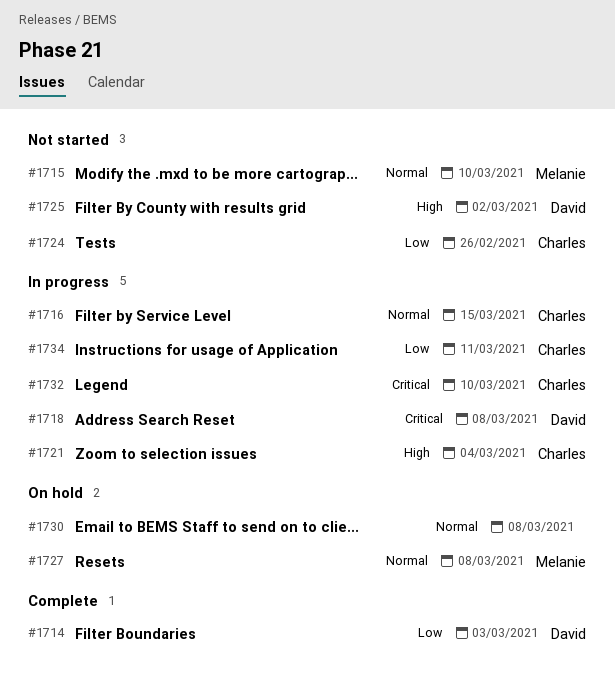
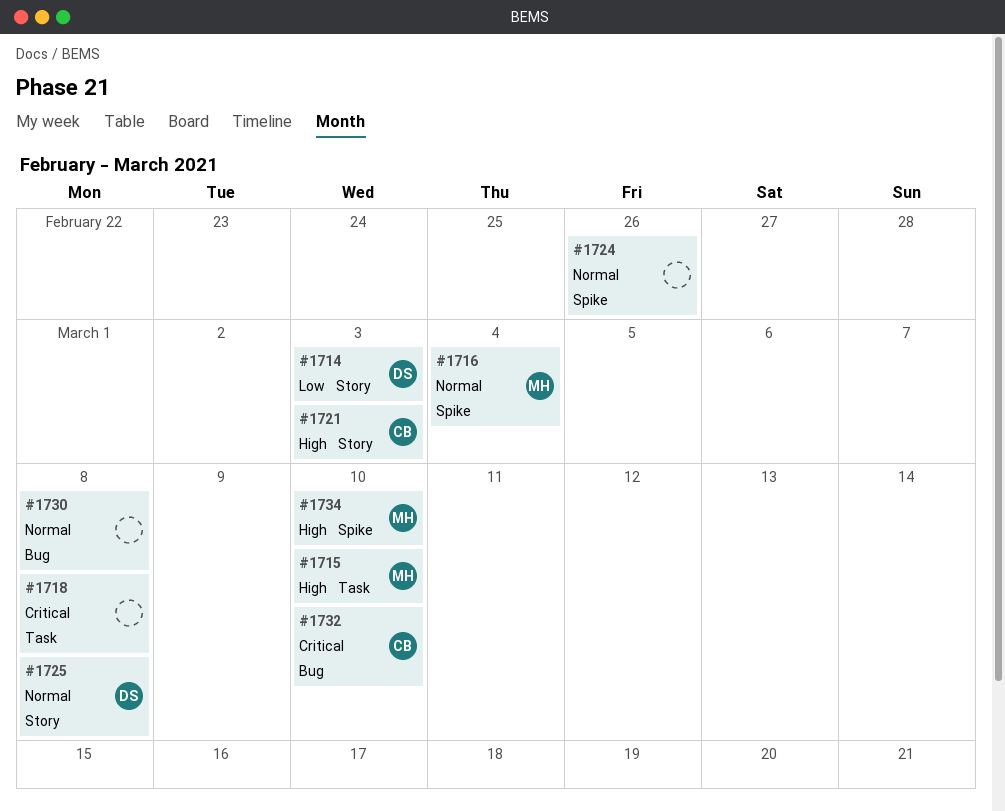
#1715, priority: Normal -> High
#1716, owner: Charles -> Melanie
#1716, due: Mar 15 -> Mar 4
#1718, owner: David -> none
#1721, due: Mar 4 -> Mar 3
#1724, owner: Charles -> none
#1724, priority: Low -> Normal
#1725, priority: High -> Normal
#1725, due: Mar 2 -> Mar 8
#1727: present -> none
#1734, owner: Charles -> Melanie
#1734, priority: Low -> High
#1734, due: Mar 11 -> Mar 10

